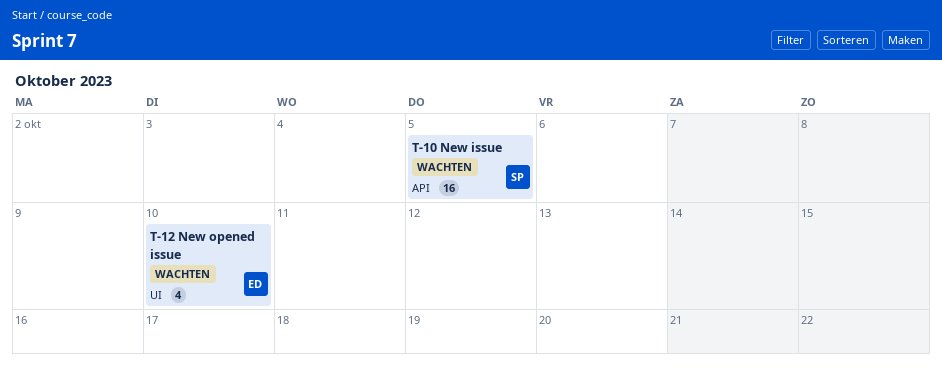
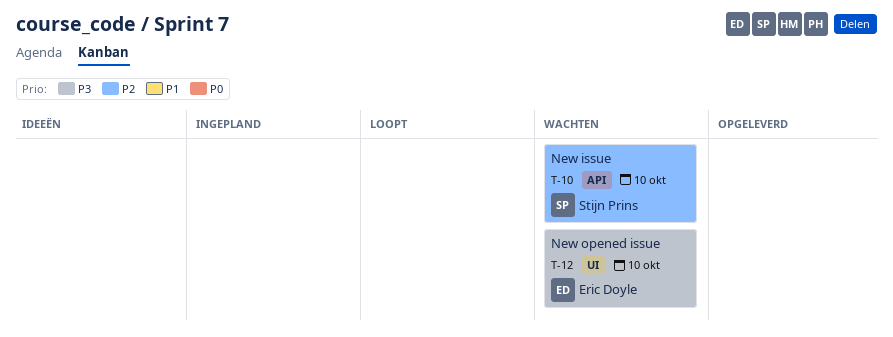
T-10, due: Oct 5 -> Oct 10

